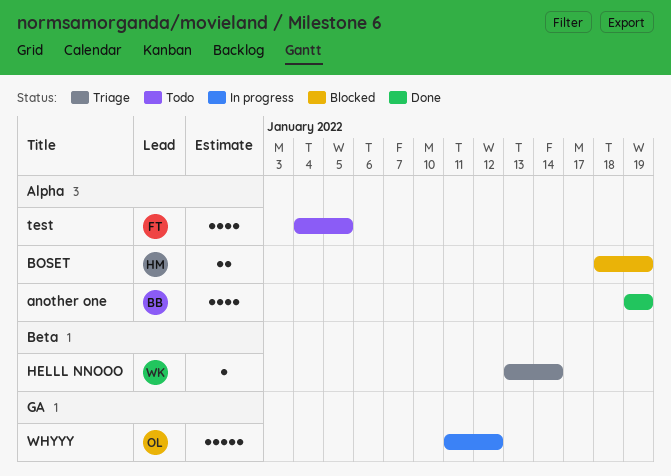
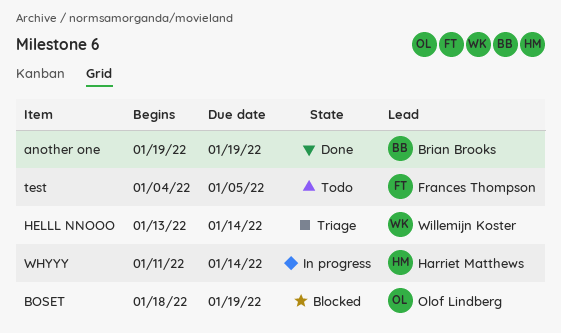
BOSET, owner: Harriet Matthews -> Olof Lindberg
WHYYY, owner: Olof Lindberg -> Harriet Matthews
WHYYY, due: Jan 12 -> Jan 14

